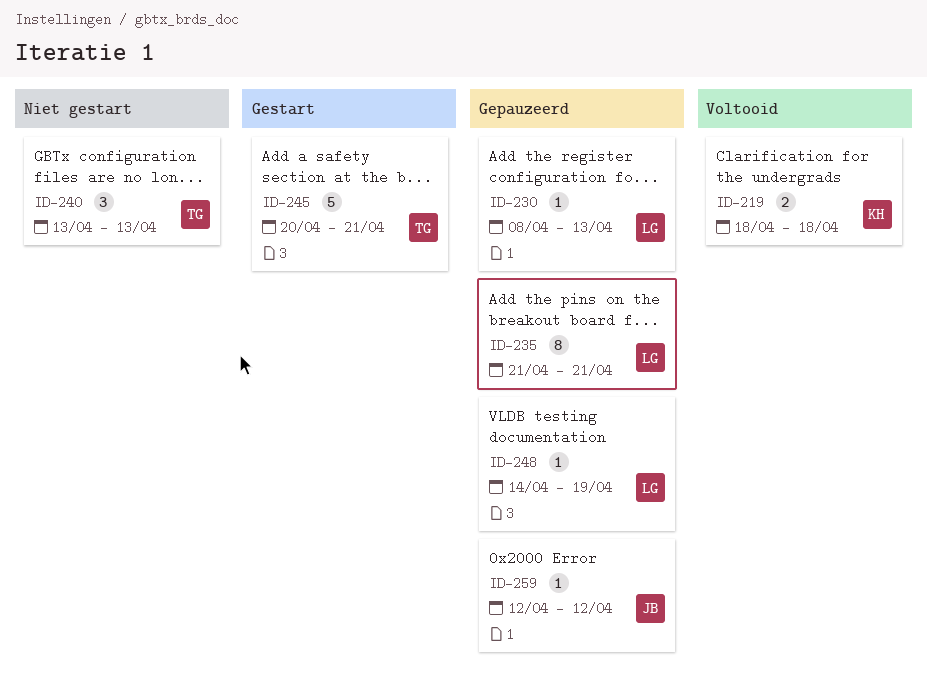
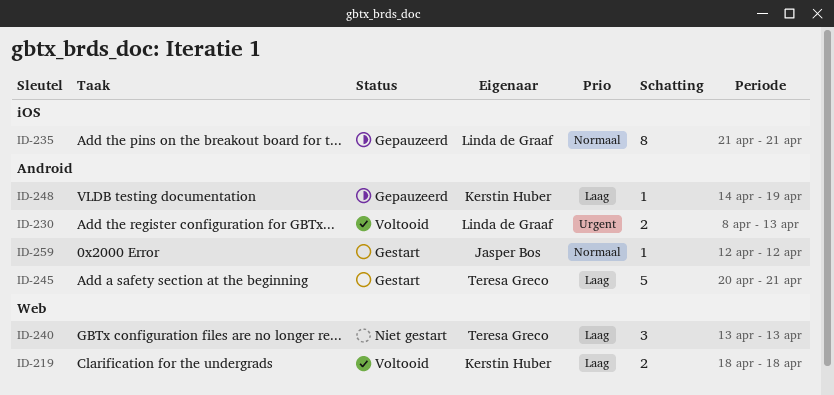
ID-230, status: Gepauzeerd -> Voltooid
ID-230, estimate: 1 -> 2
ID-248, owner: Linda de Graaf -> Kerstin Huber
ID-259, status: Gepauzeerd -> Gestart

